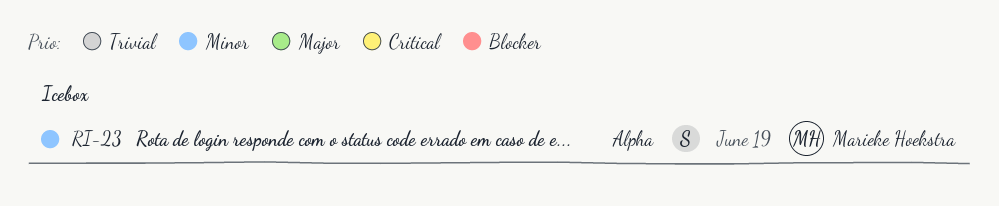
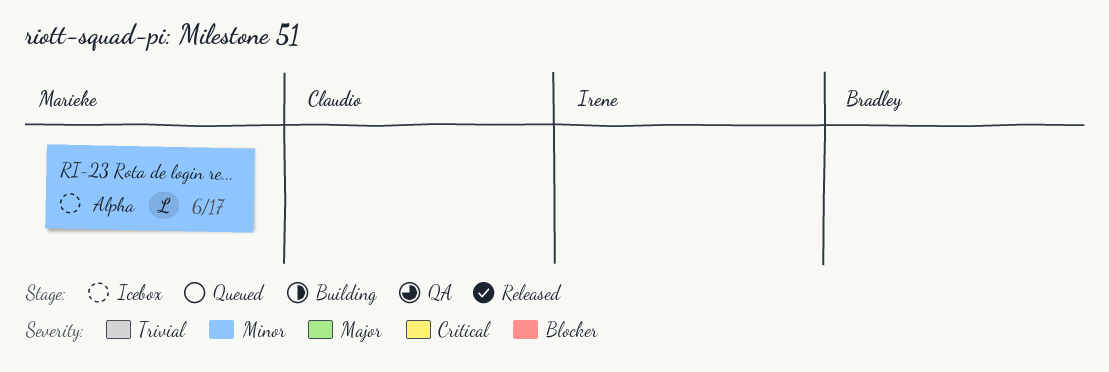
RI-23, estimate: S -> L
RI-23, due: Jun 19 -> Jun 17

